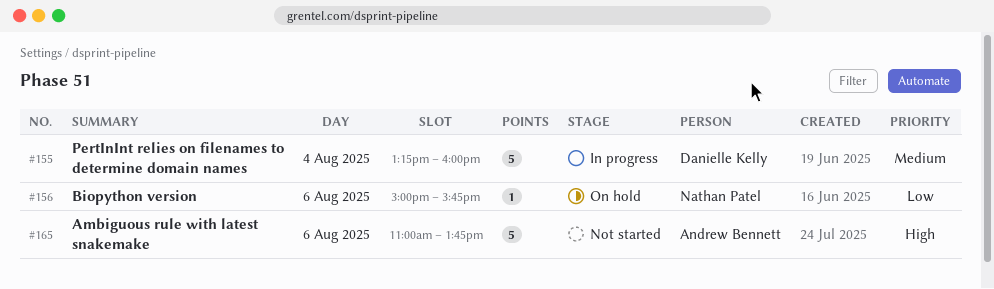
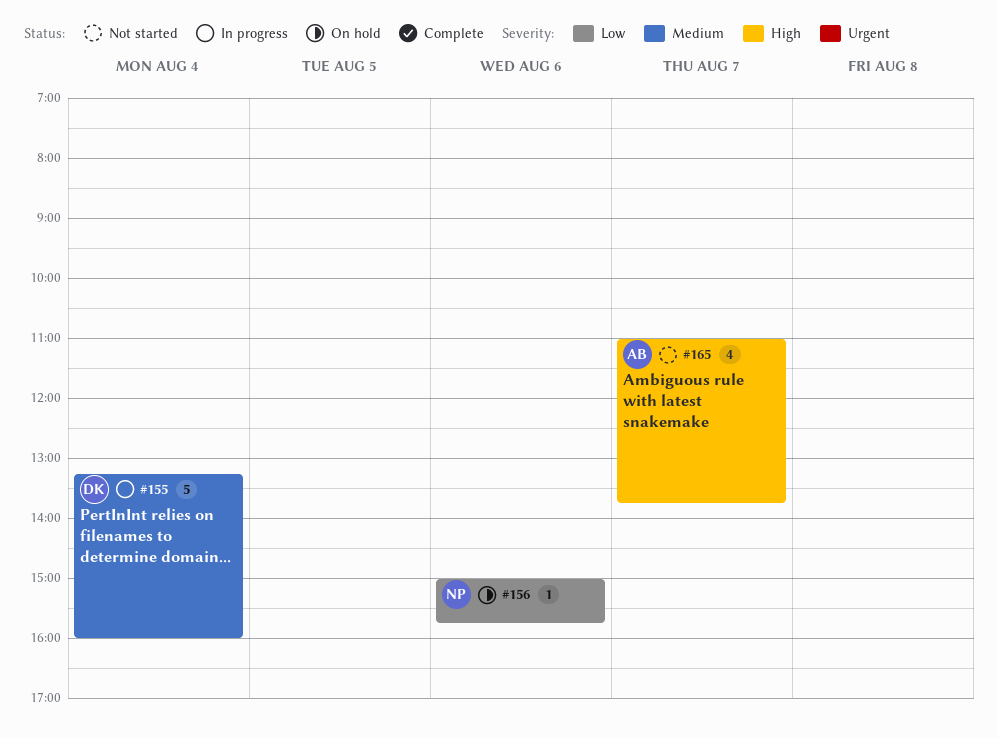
#165, estimate: 5 -> 4
#165, day: Aug 6 -> Aug 7

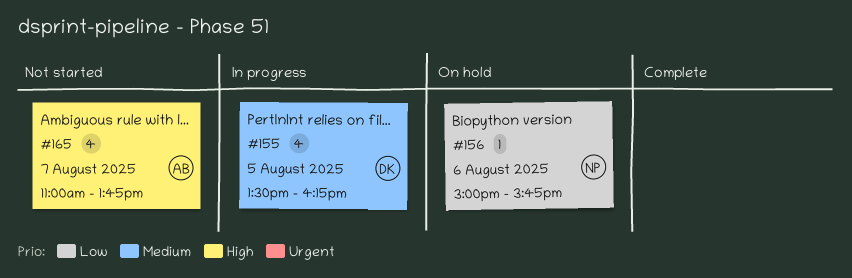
#155, estimate: 5 -> 4
#155, day: Aug 4 -> Aug 5
#155, begins: 13:15 -> 13:30
#155, ends: 16:00 -> 16:15

